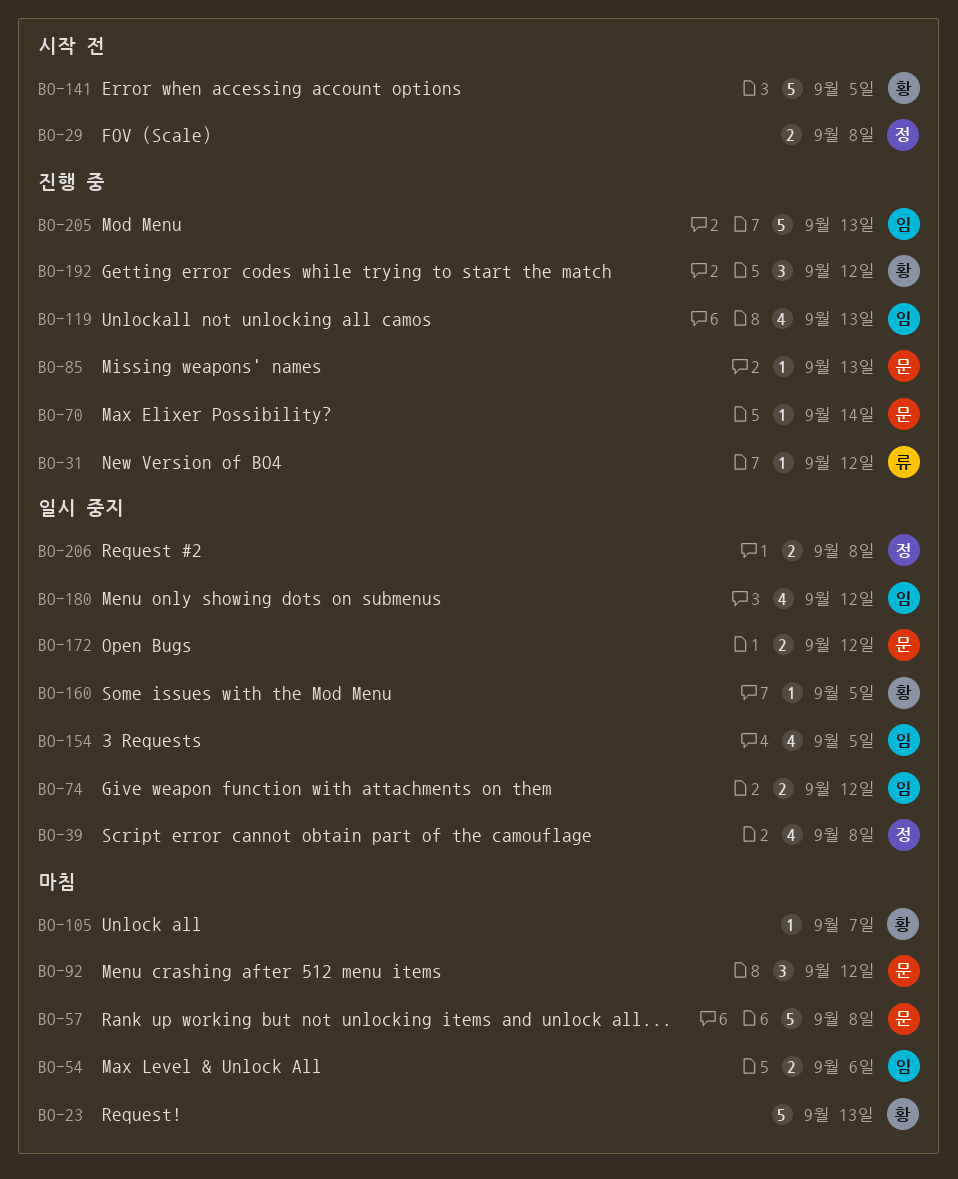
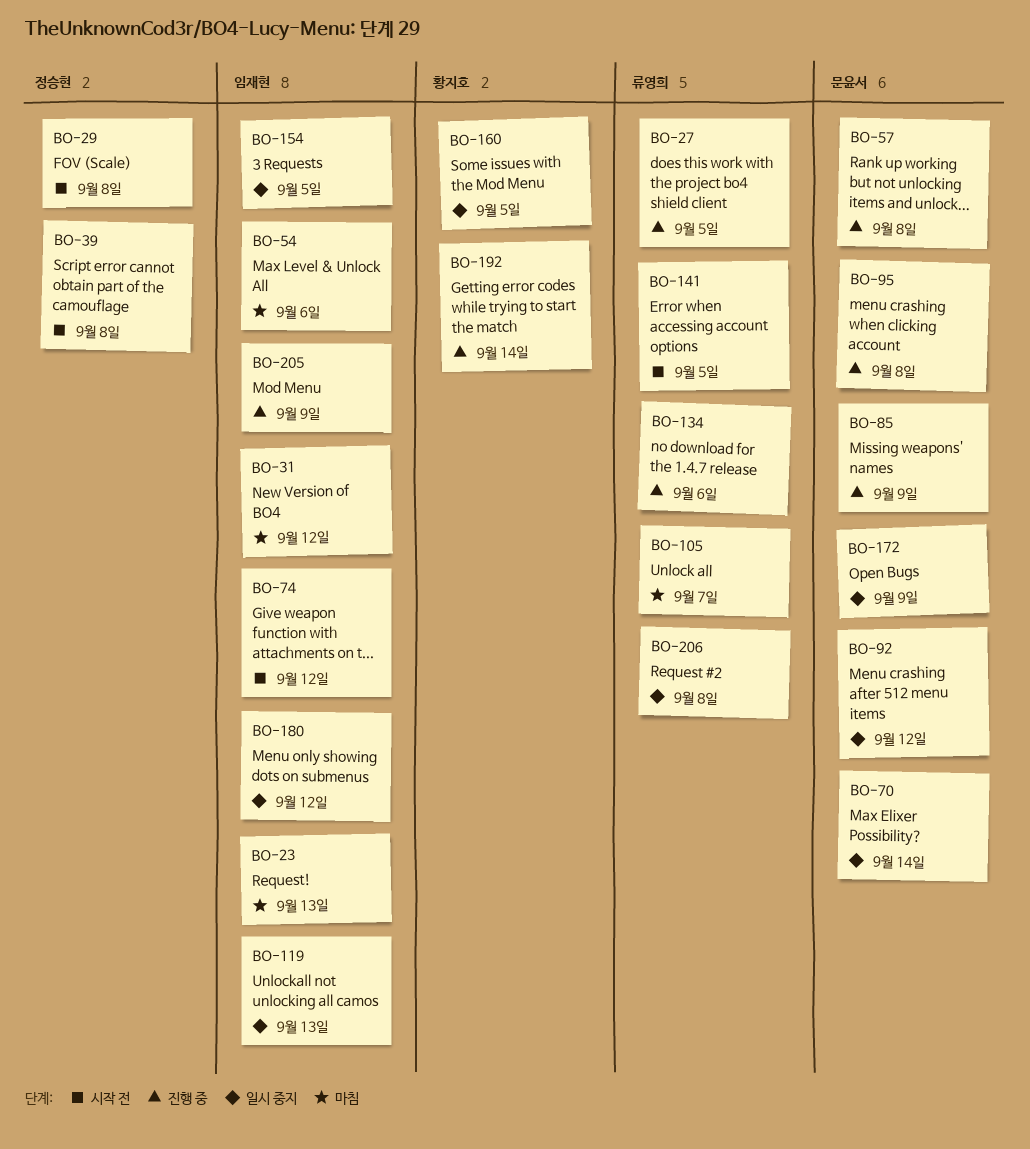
BO-23, owner: 황지호 -> 임재현
BO-27: none -> present
BO-31, status: 진행 중 -> 마침
BO-31, owner: 류영희 -> 임재현
BO-39, status: 일시 중지 -> 시작 전
BO-57, status: 마침 -> 진행 중
BO-70, status: 진행 중 -> 일시 중지
BO-74, status: 일시 중지 -> 시작 전
BO-85, due: Sep 13 -> Sep 9
BO-92, status: 마침 -> 일시 중지
BO-95: none -> present
BO-105, owner: 황지호 -> 류영희
BO-119, status: 진행 중 -> 일시 중지
BO-134: none -> present
BO-141, owner: 황지호 -> 류영희
BO-172, due: Sep 12 -> Sep 9
BO-192, due: Sep 12 -> Sep 14
BO-205, due: Sep 13 -> Sep 9
BO-206, owner: 정승현 -> 류영희

